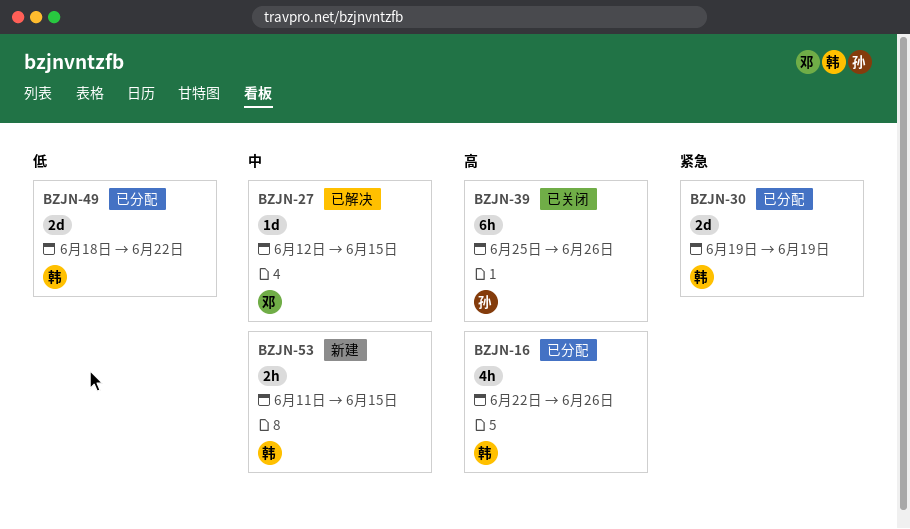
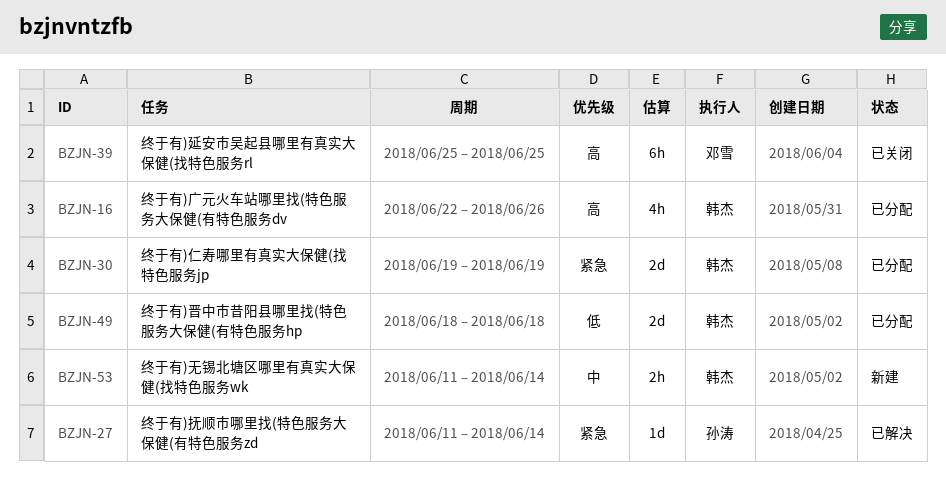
BZJN-27, owner: 邓雪 -> 孙涛
BZJN-27, priority: 中 -> 紧急
BZJN-27, start: Jun 12 -> Jun 11
BZJN-27, due: Jun 15 -> Jun 14
BZJN-39, owner: 孙涛 -> 邓雪
BZJN-39, due: Jun 26 -> Jun 25
BZJN-49, due: Jun 22 -> Jun 18
BZJN-53, due: Jun 15 -> Jun 14

